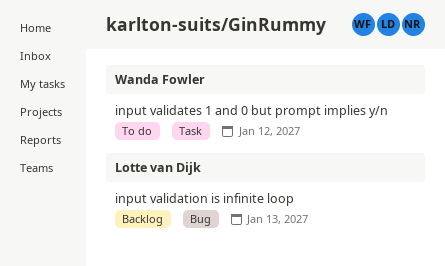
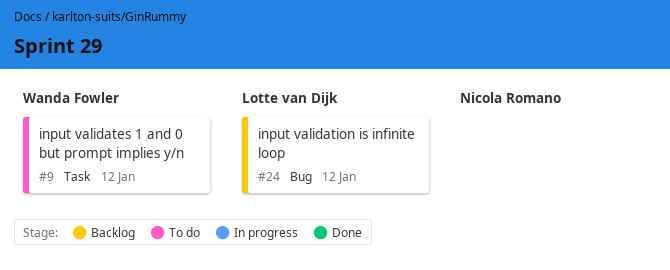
input validation is infinite loop, due: Jan 13 -> Jan 12

